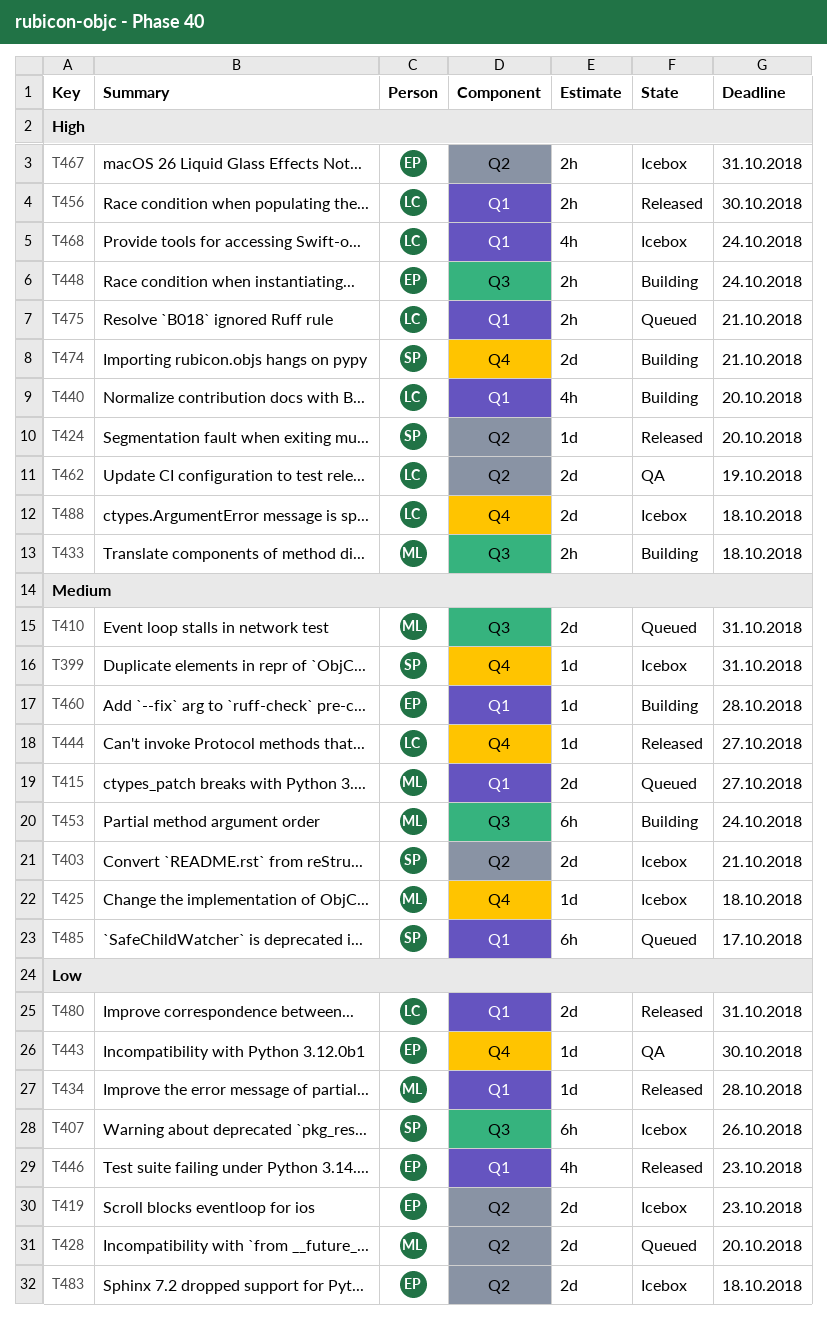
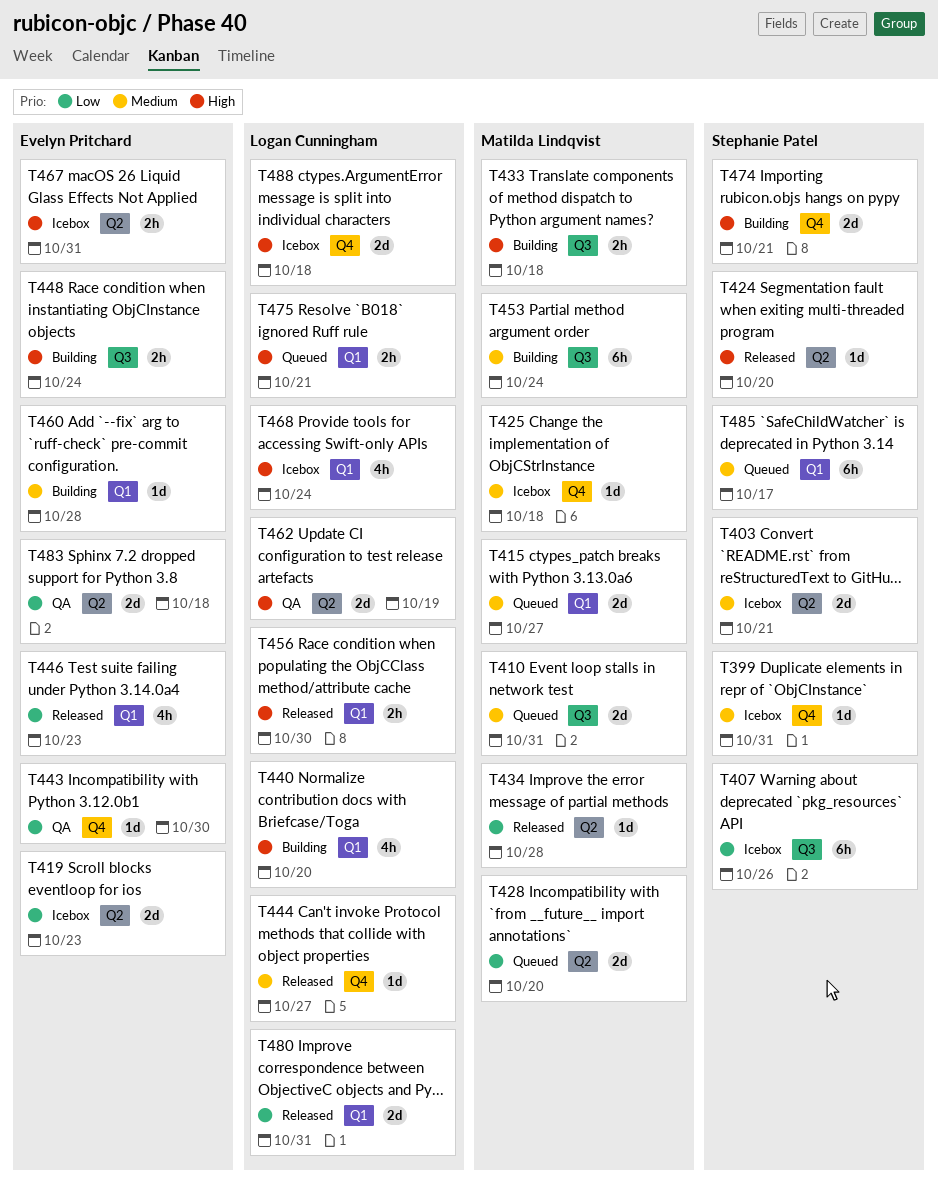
T434, label: Q1 -> Q2
T483, status: Icebox -> QA

